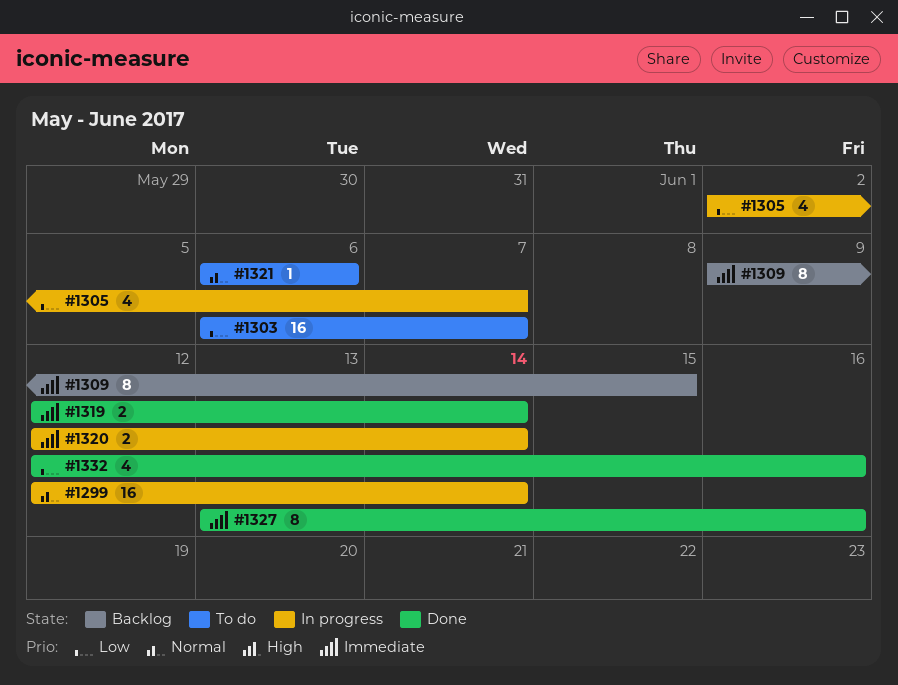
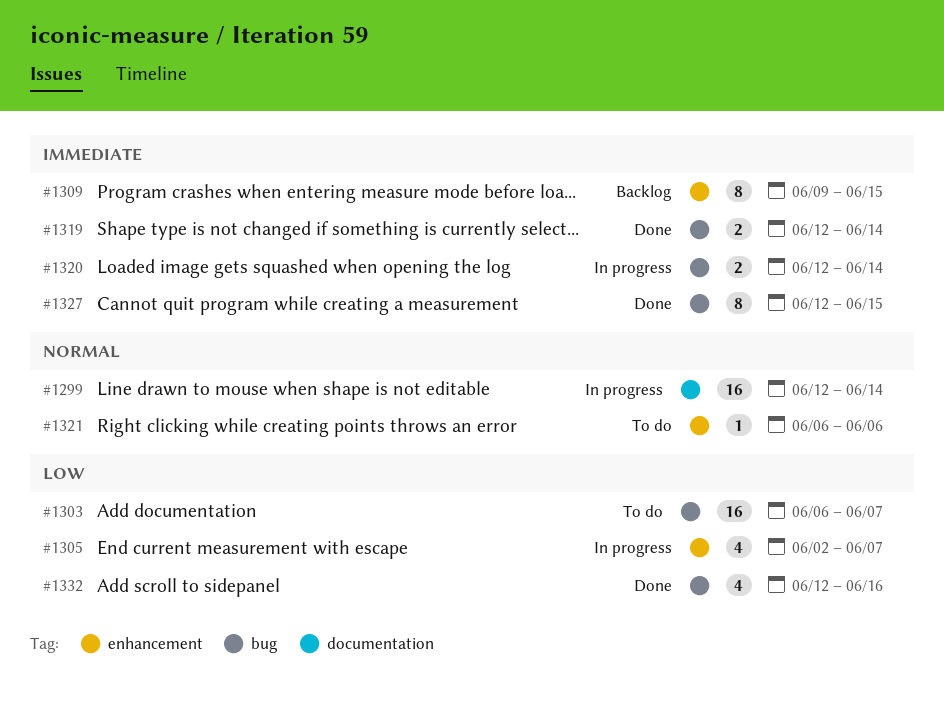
#1327, start: Jun 13 -> Jun 12
#1327, due: Jun 16 -> Jun 15

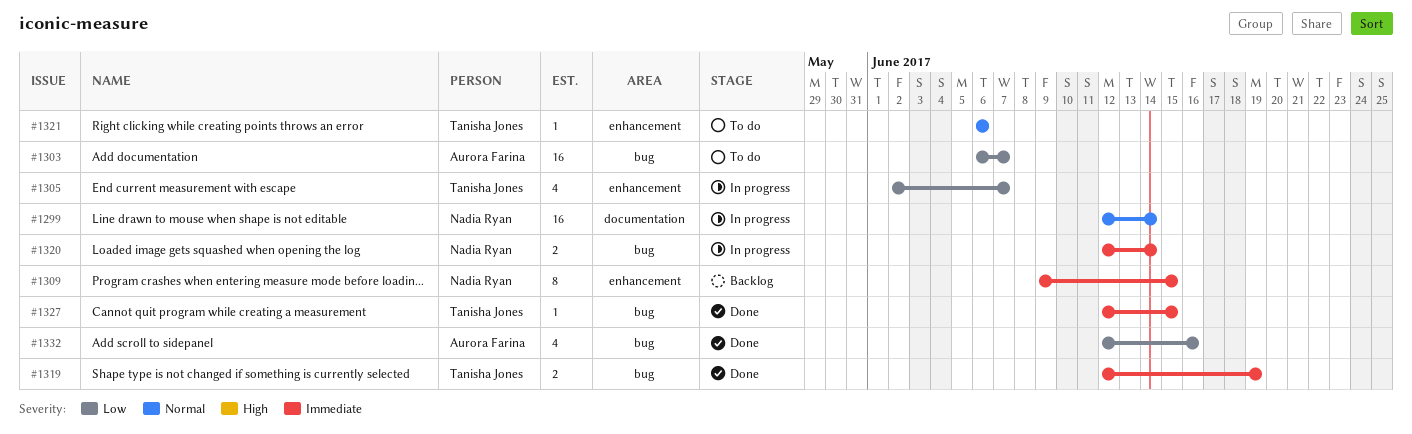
#1319, due: Jun 14 -> Jun 19
#1327, estimate: 8 -> 1

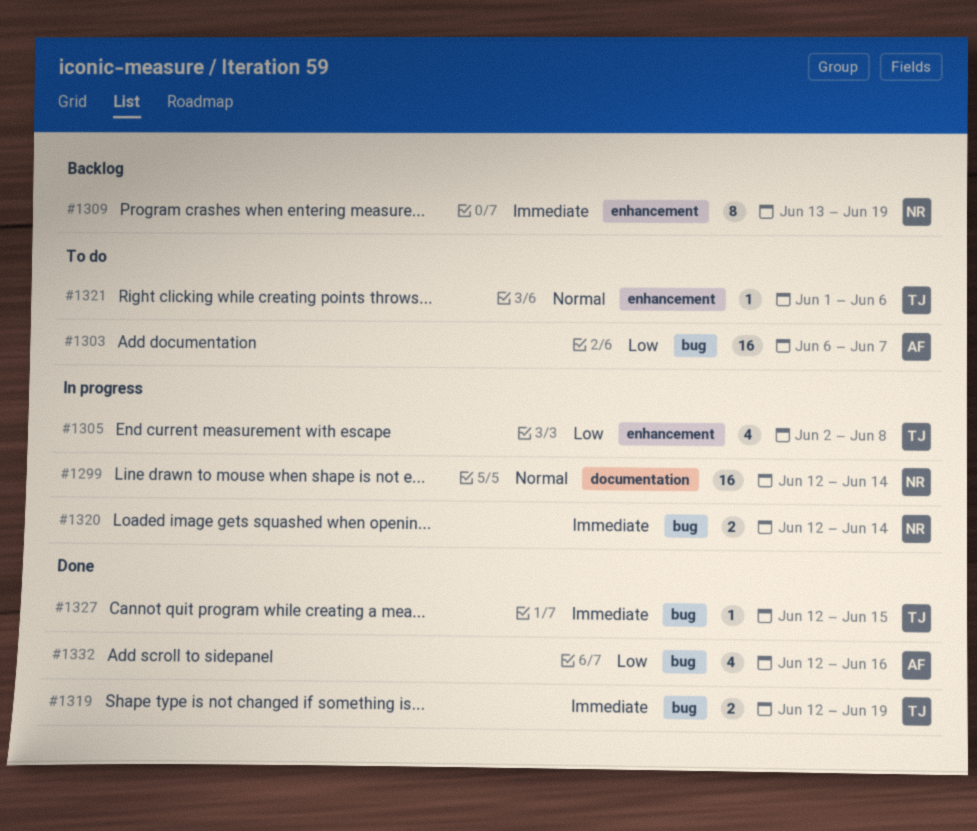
#1305, due: Jun 7 -> Jun 8
#1309, start: Jun 9 -> Jun 13
#1309, due: Jun 15 -> Jun 19
#1321, start: Jun 6 -> Jun 1

